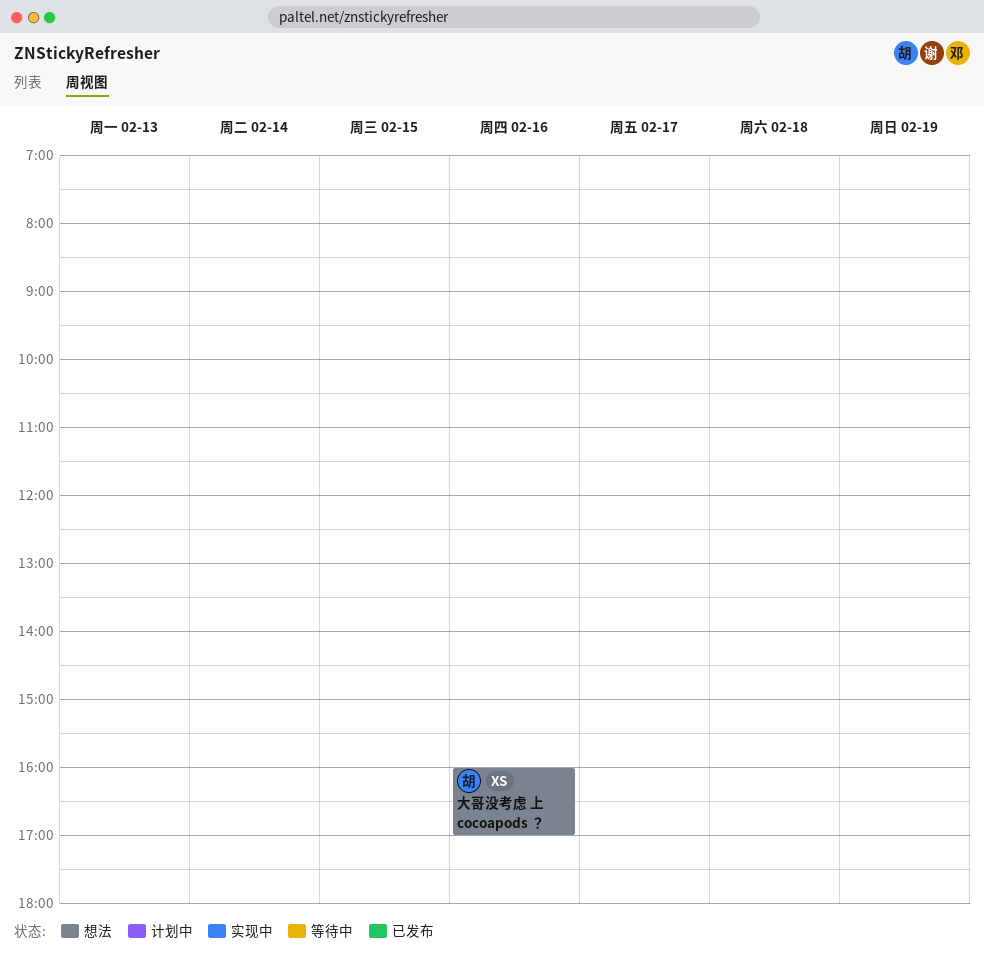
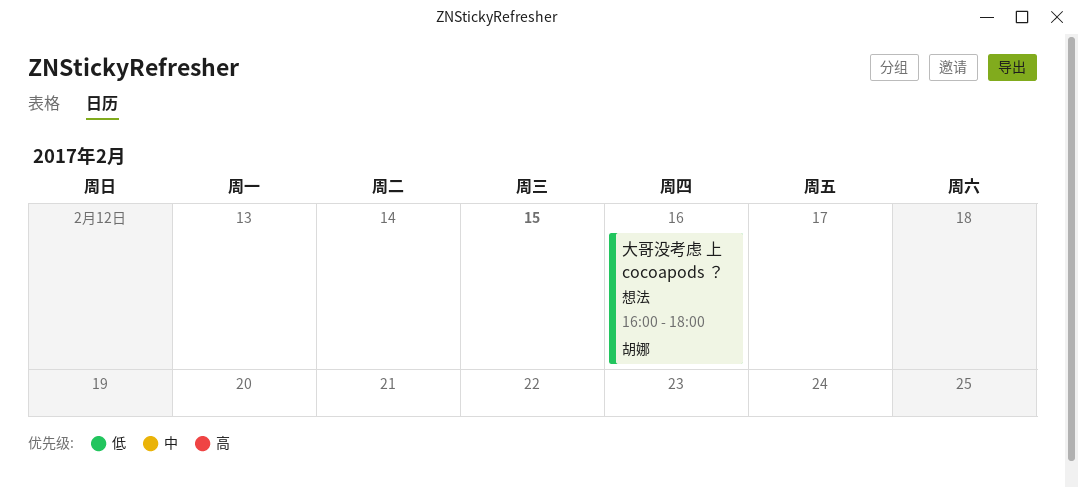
大哥没考虑 上 cocoapods ？, ends: 17:00 -> 18:00

